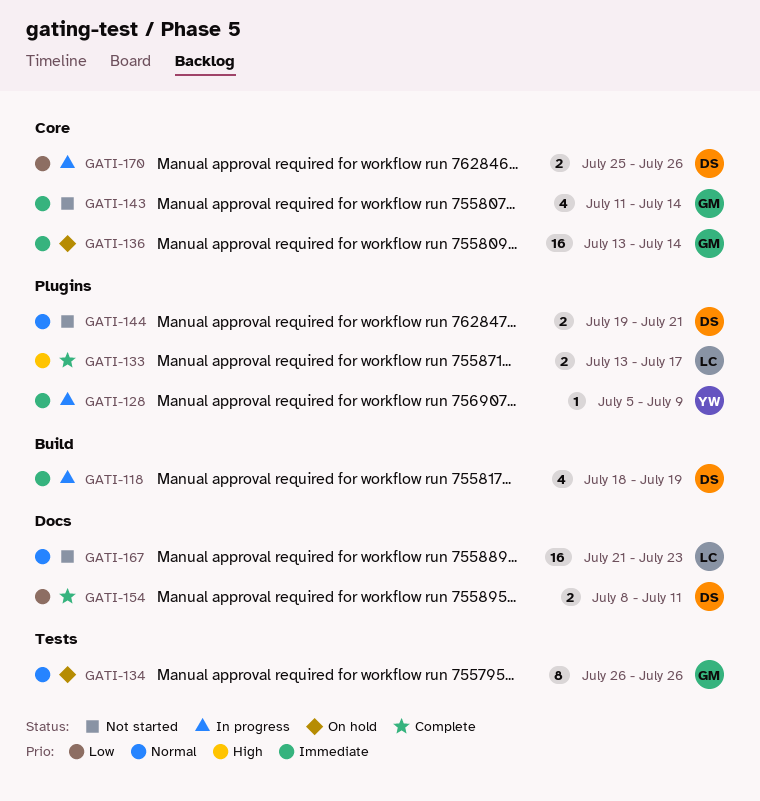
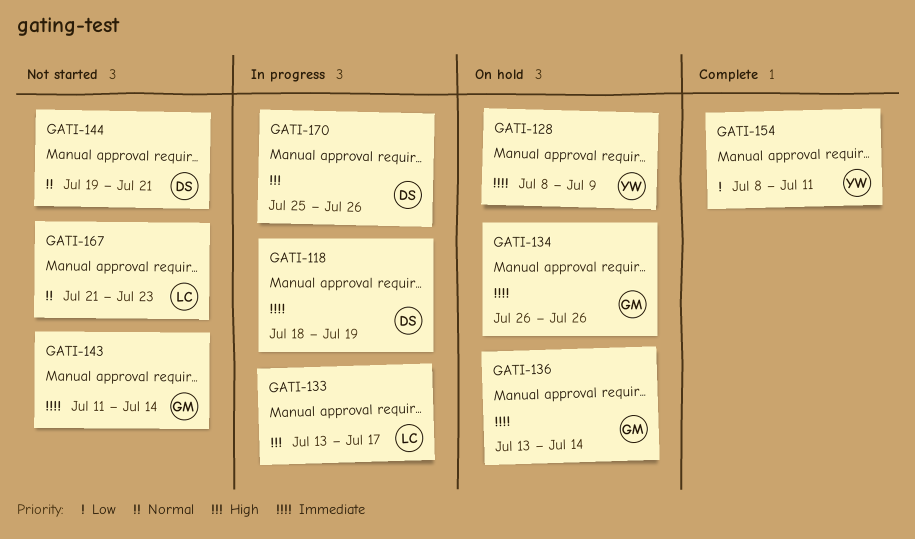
GATI-128, status: In progress -> On hold
GATI-128, start: Jul 5 -> Jul 8
GATI-133, status: Complete -> In progress
GATI-134, priority: Normal -> Immediate
GATI-154, owner: DS -> YW
GATI-170, priority: Low -> High

